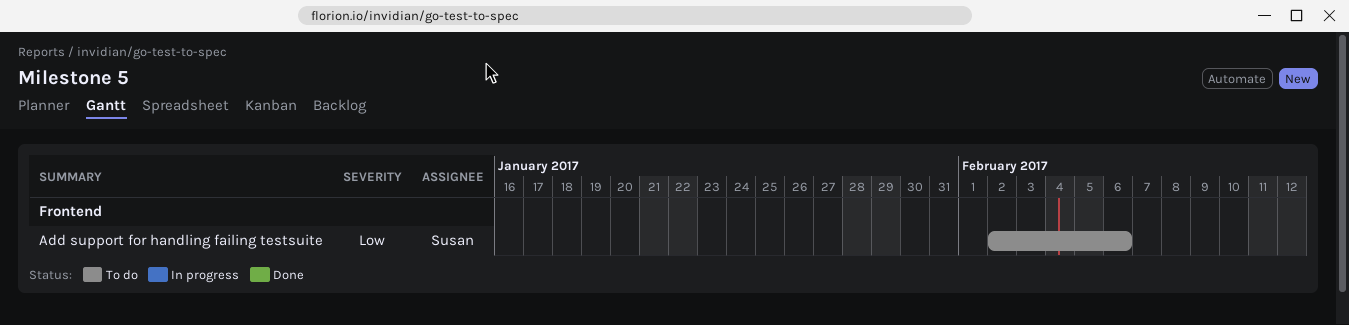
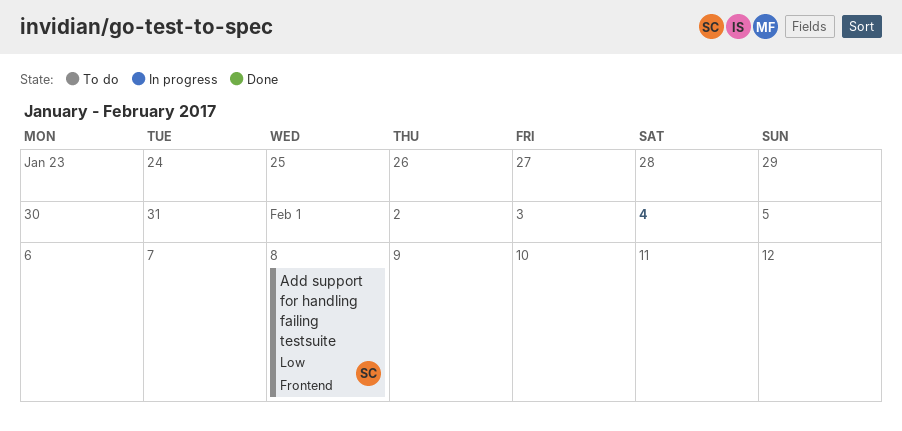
Add support for handling failing testsuite, due: Feb 6 -> Feb 8

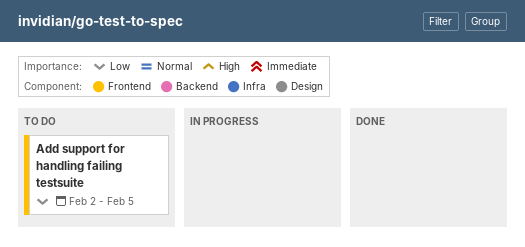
Add support for handling failing testsuite, due: Feb 8 -> Feb 5

